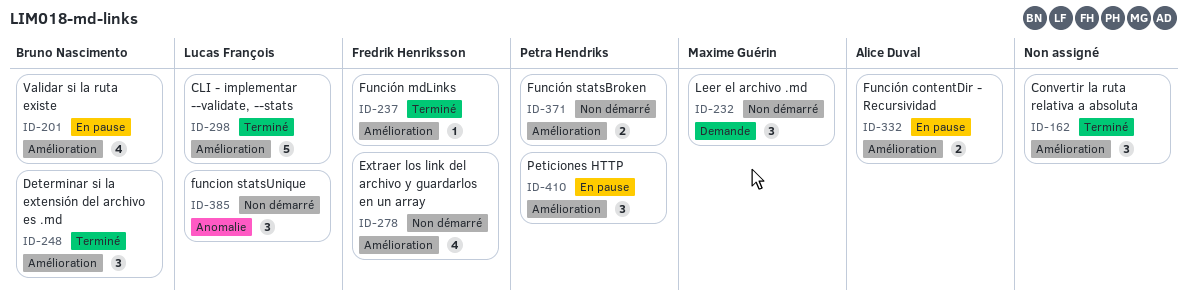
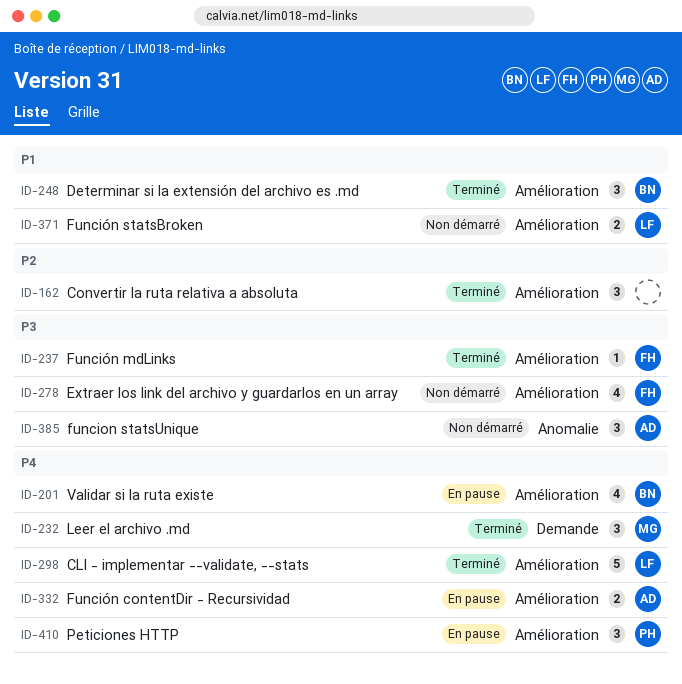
ID-232, status: Non démarré -> Terminé
ID-371, owner: Petra Hendriks -> Lucas François
ID-385, owner: Lucas François -> Alice Duval

